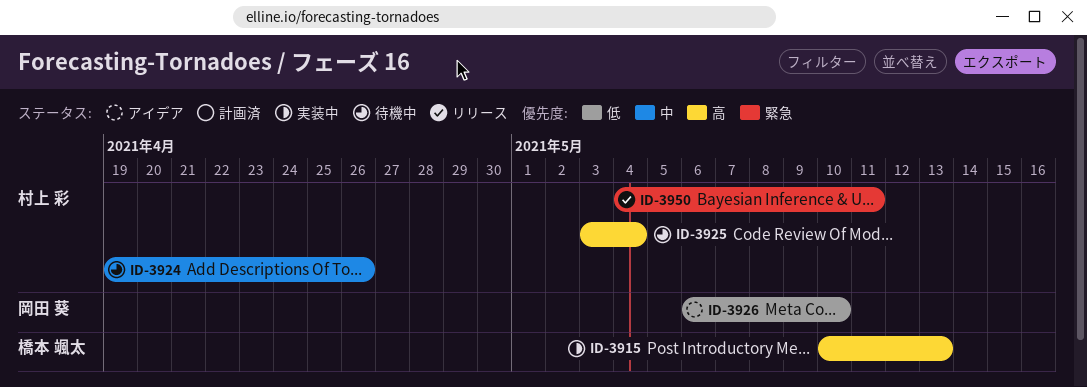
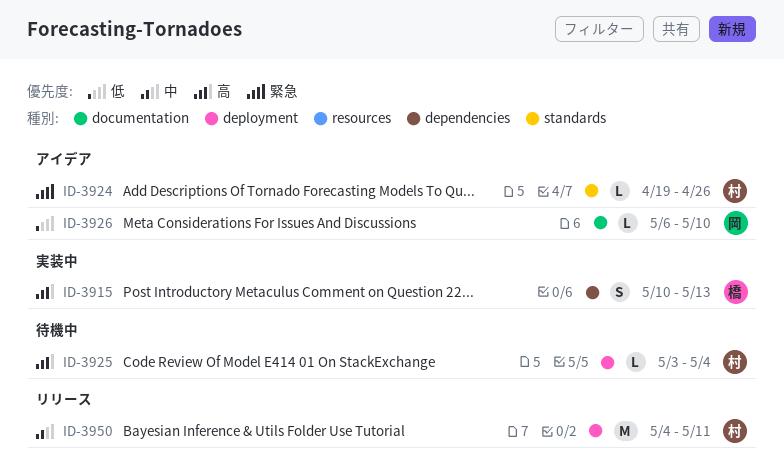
ID-3924, status: 待機中 -> アイデア
ID-3924, priority: 中 -> 緊急
ID-3950, priority: 緊急 -> 中

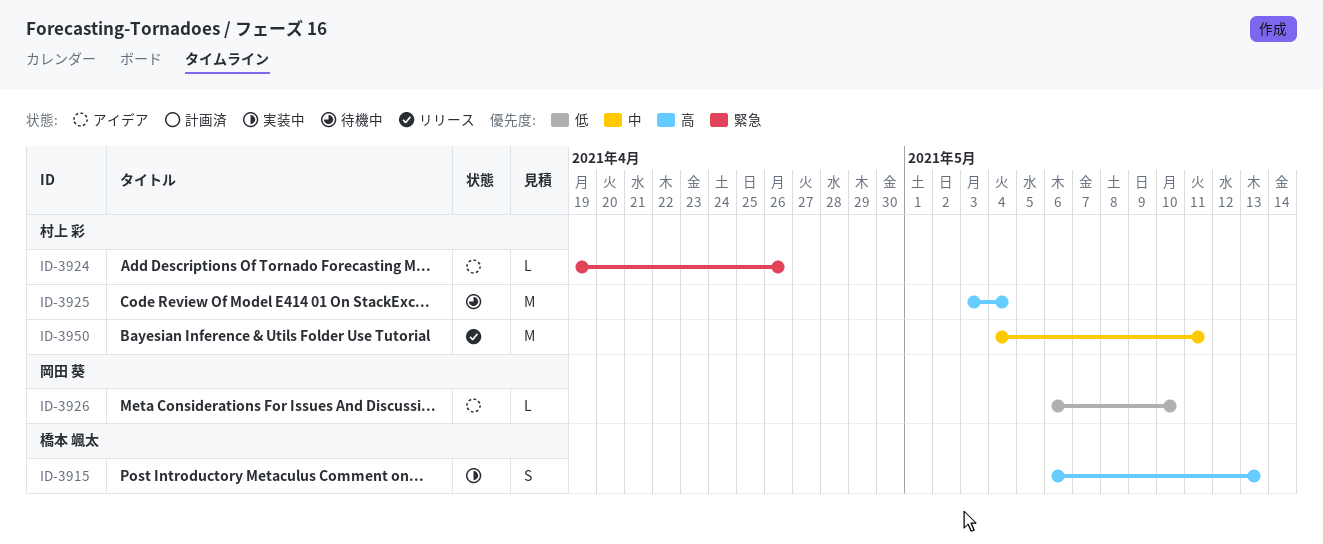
ID-3915, start: May 10 -> May 6
ID-3925, estimate: L -> M

